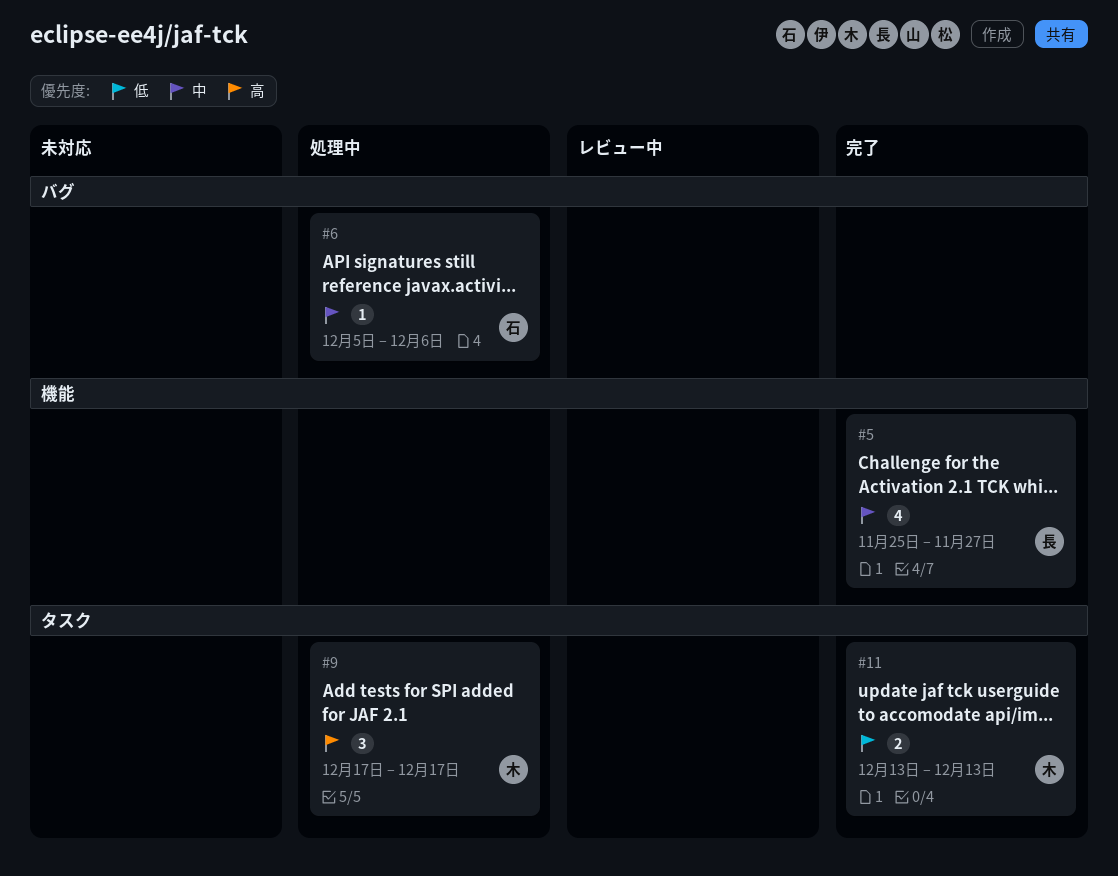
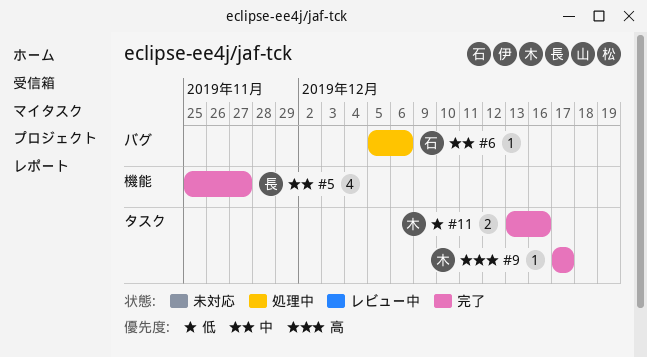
#9, status: 処理中 -> 完了
#9, estimate: 3 -> 1
#11, due: Dec 13 -> Dec 16

